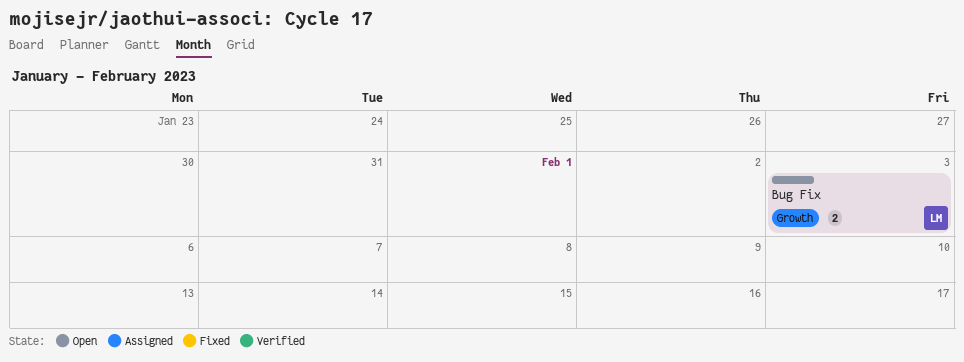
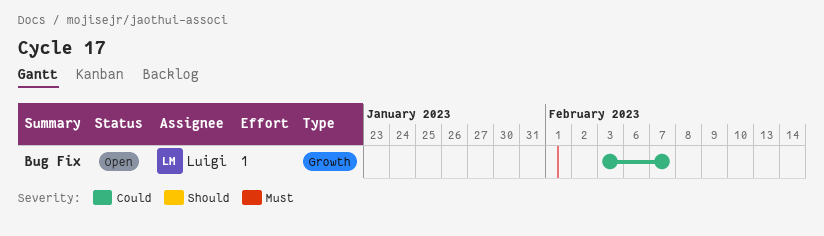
Bug Fix, estimate: 2 -> 1
Bug Fix, due: Feb 3 -> Feb 7

